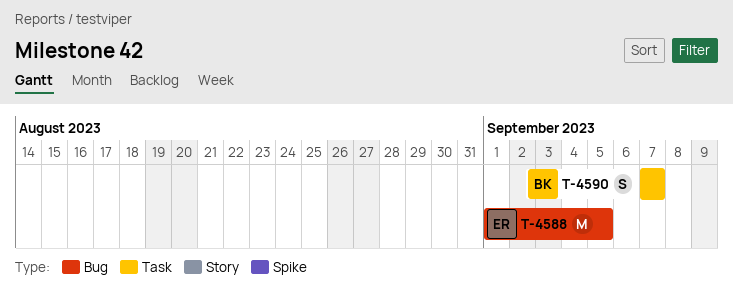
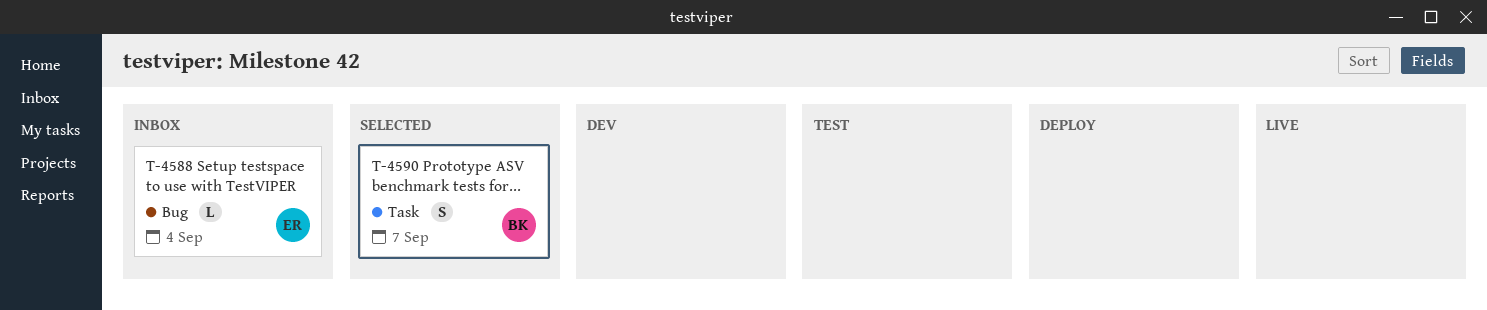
T-4588, estimate: M -> L
T-4588, due: Sep 5 -> Sep 4

